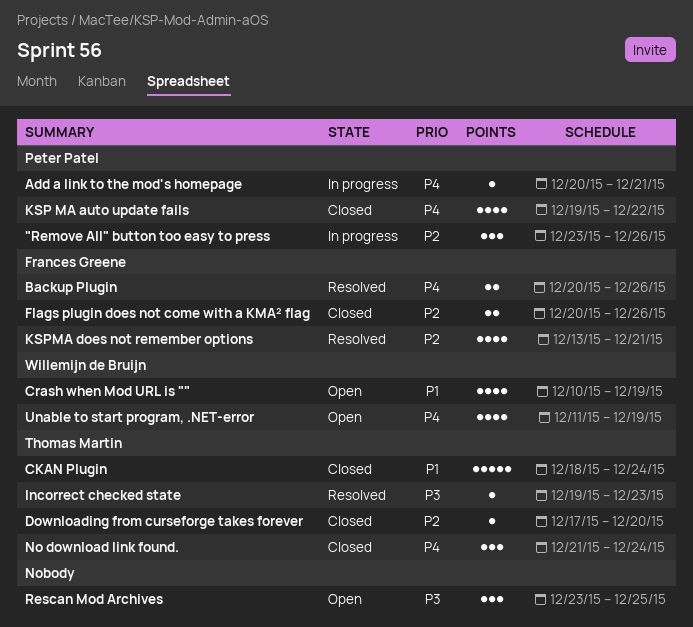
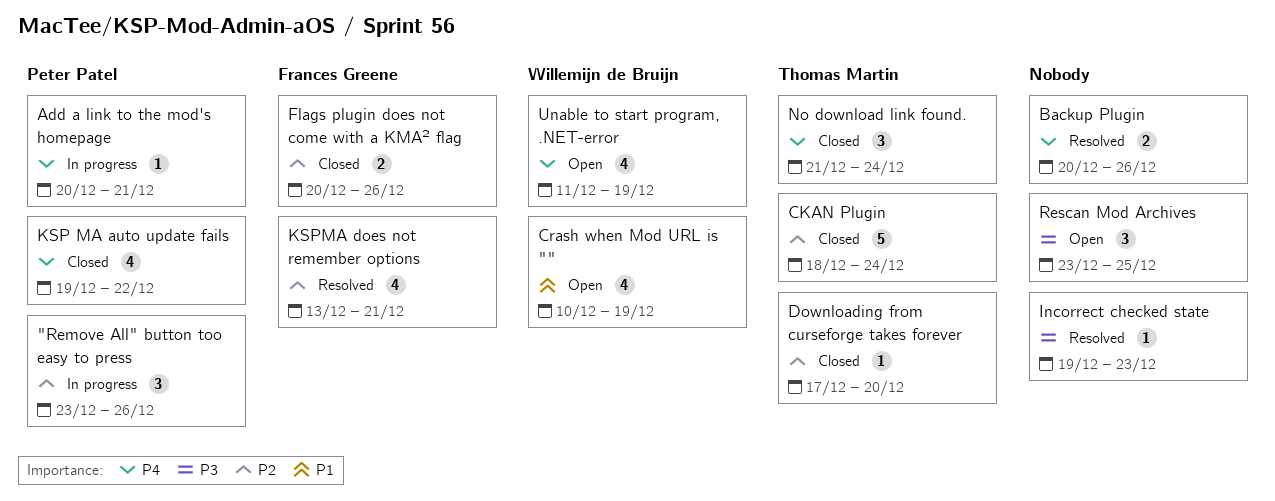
Backup Plugin, owner: Frances Greene -> none
CKAN Plugin, priority: P1 -> P2
Incorrect checked state, owner: Thomas Martin -> none

